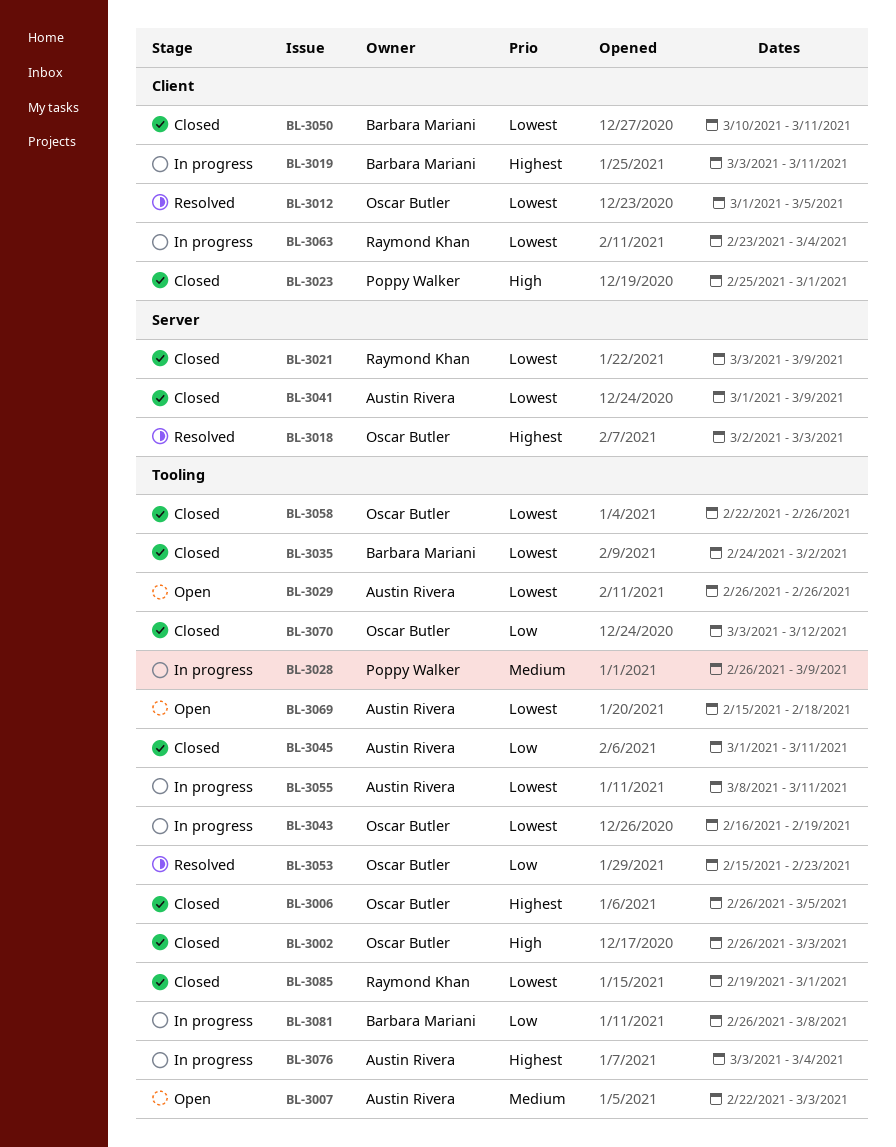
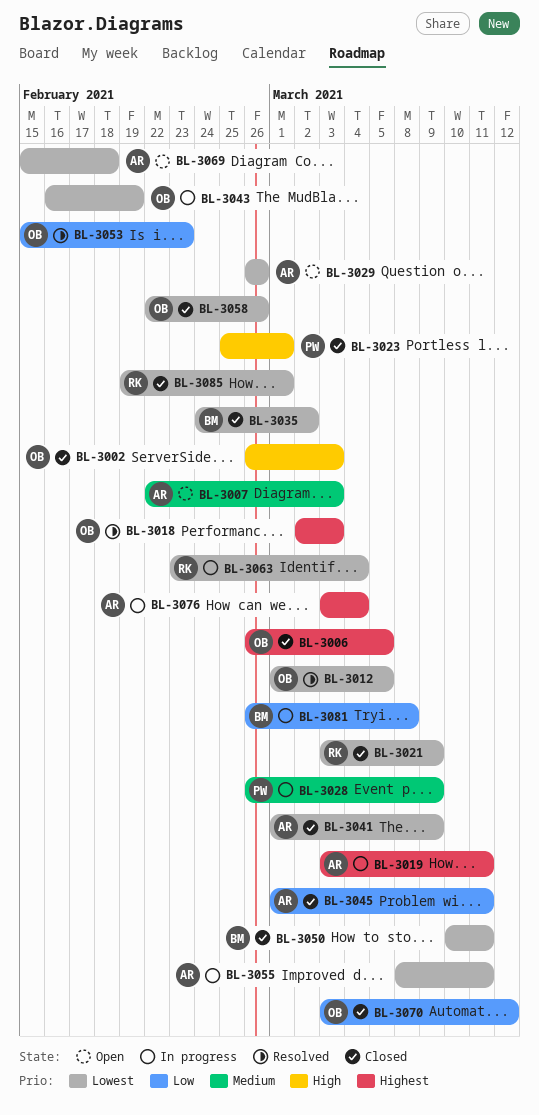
BL-3019, owner: Barbara Mariani -> Austin Rivera

